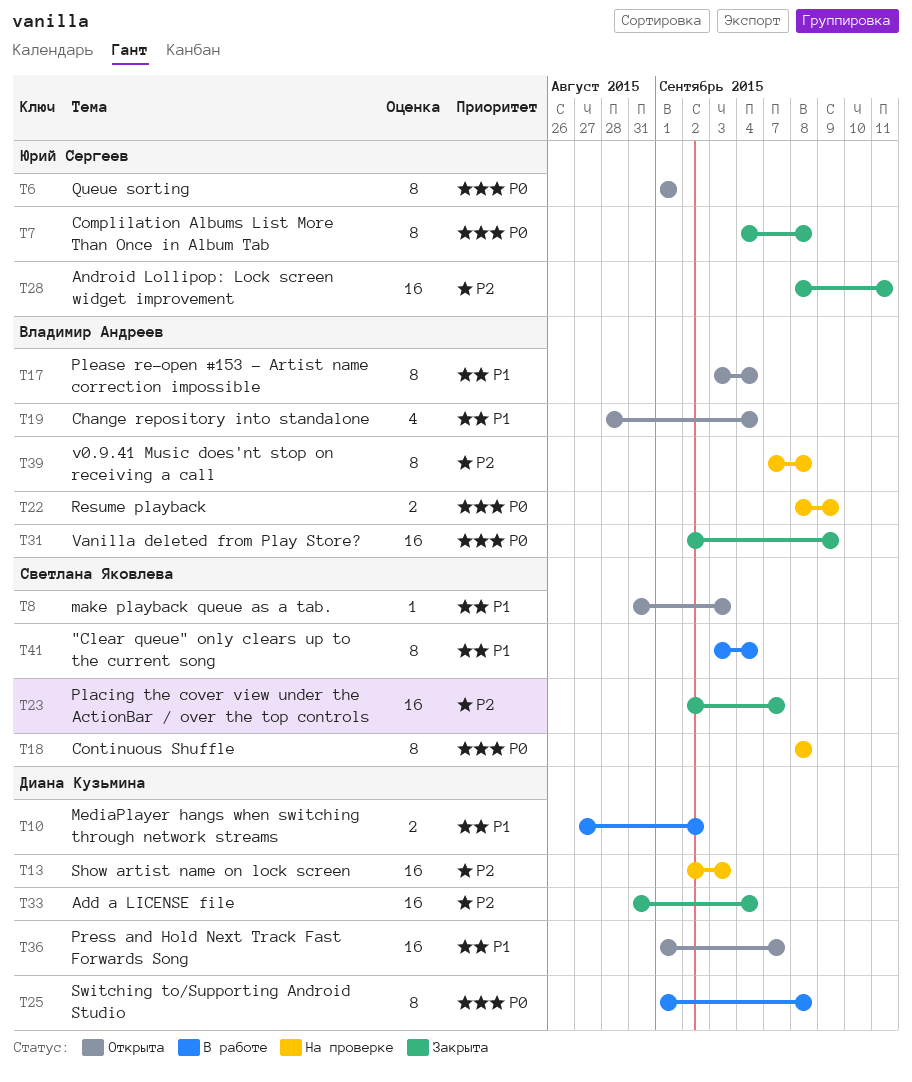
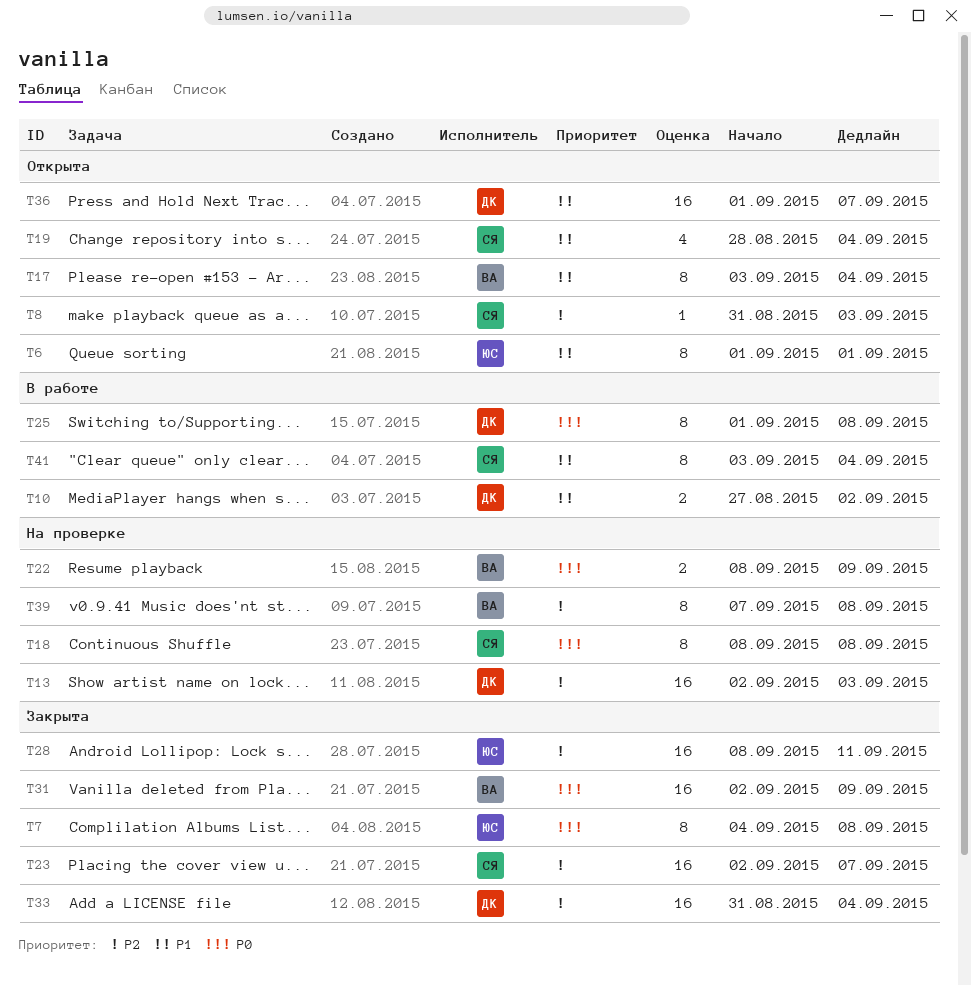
T6, priority: P0 -> P1
T8, priority: P1 -> P2
T19, owner: Владимир Андреев -> Светлана Яковлева

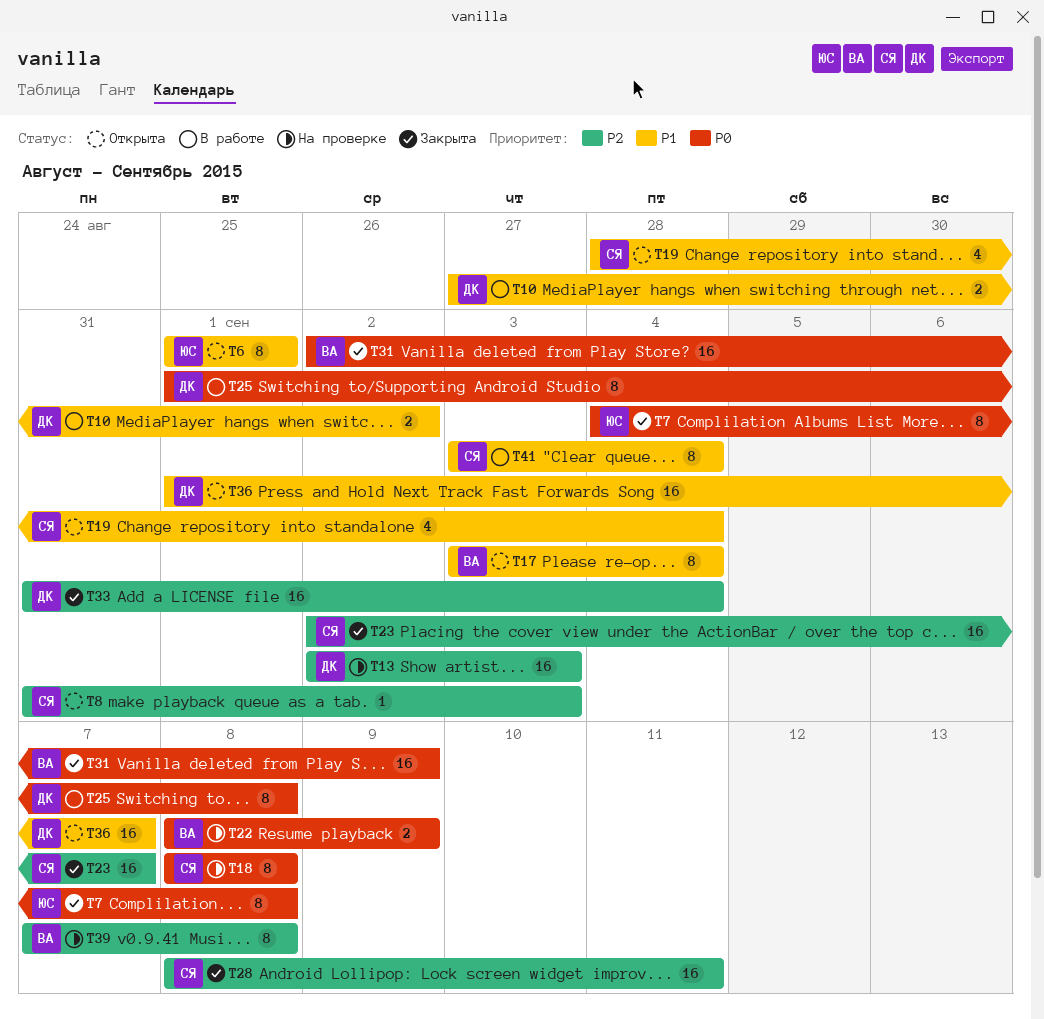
T28, owner: ЮС -> СЯ

